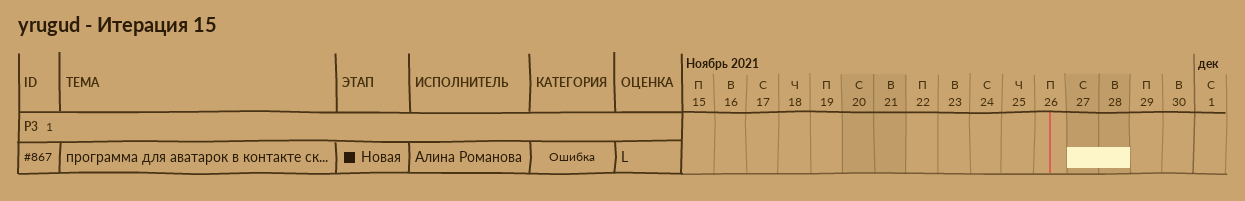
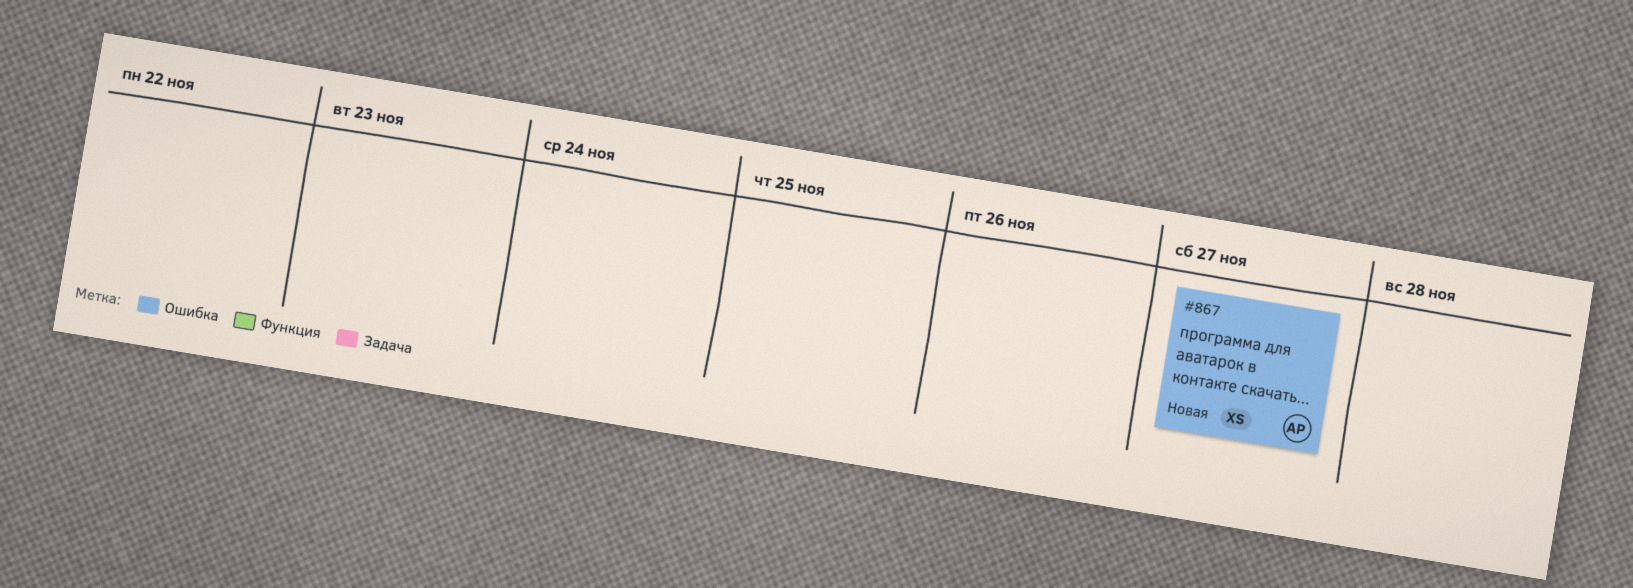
#867, estimate: L -> XS
#867, due: Nov 28 -> Nov 27

